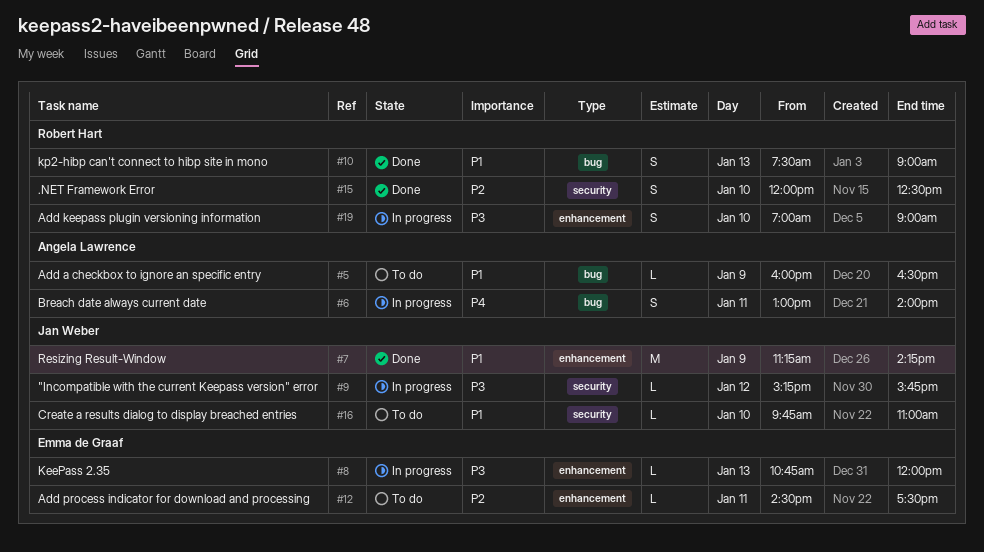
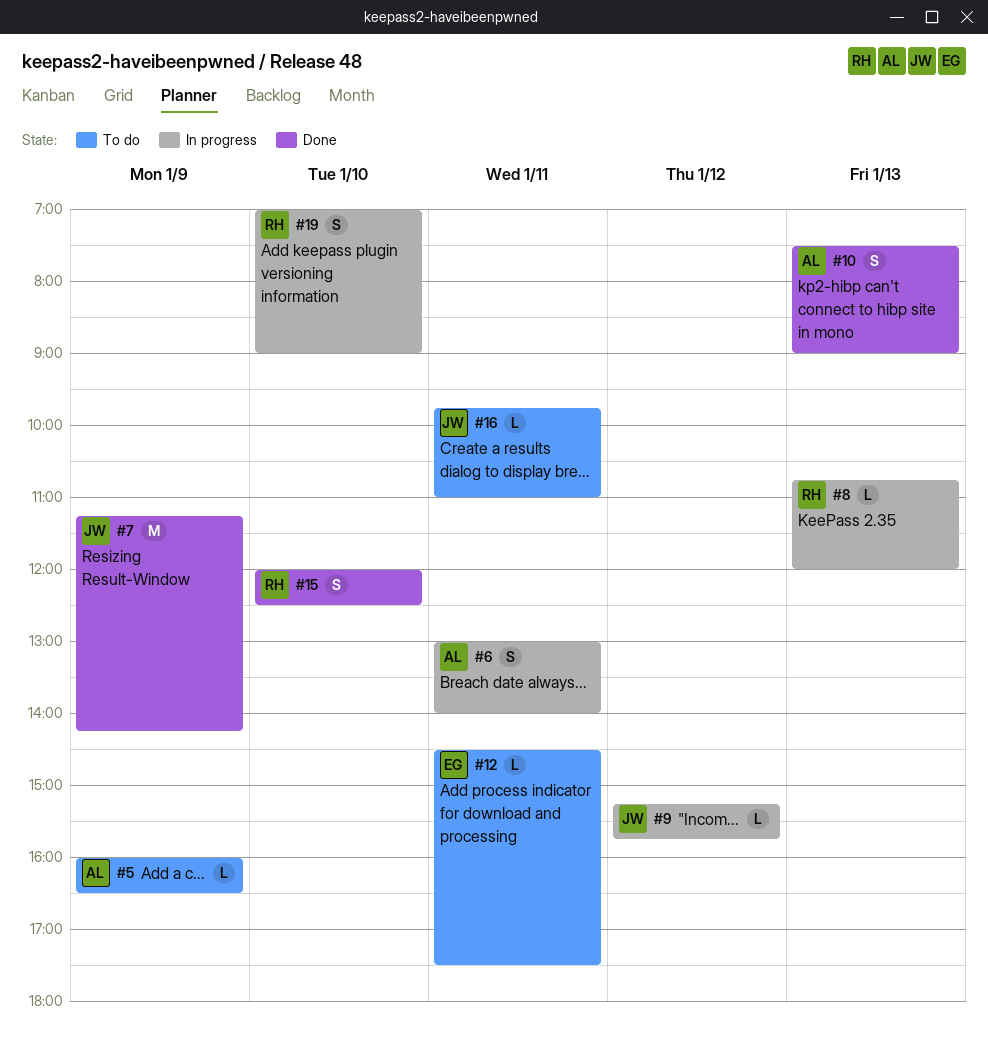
#8, owner: Emma de Graaf -> Robert Hart
#10, owner: Robert Hart -> Angela Lawrence
#16, day: Jan 10 -> Jan 11

